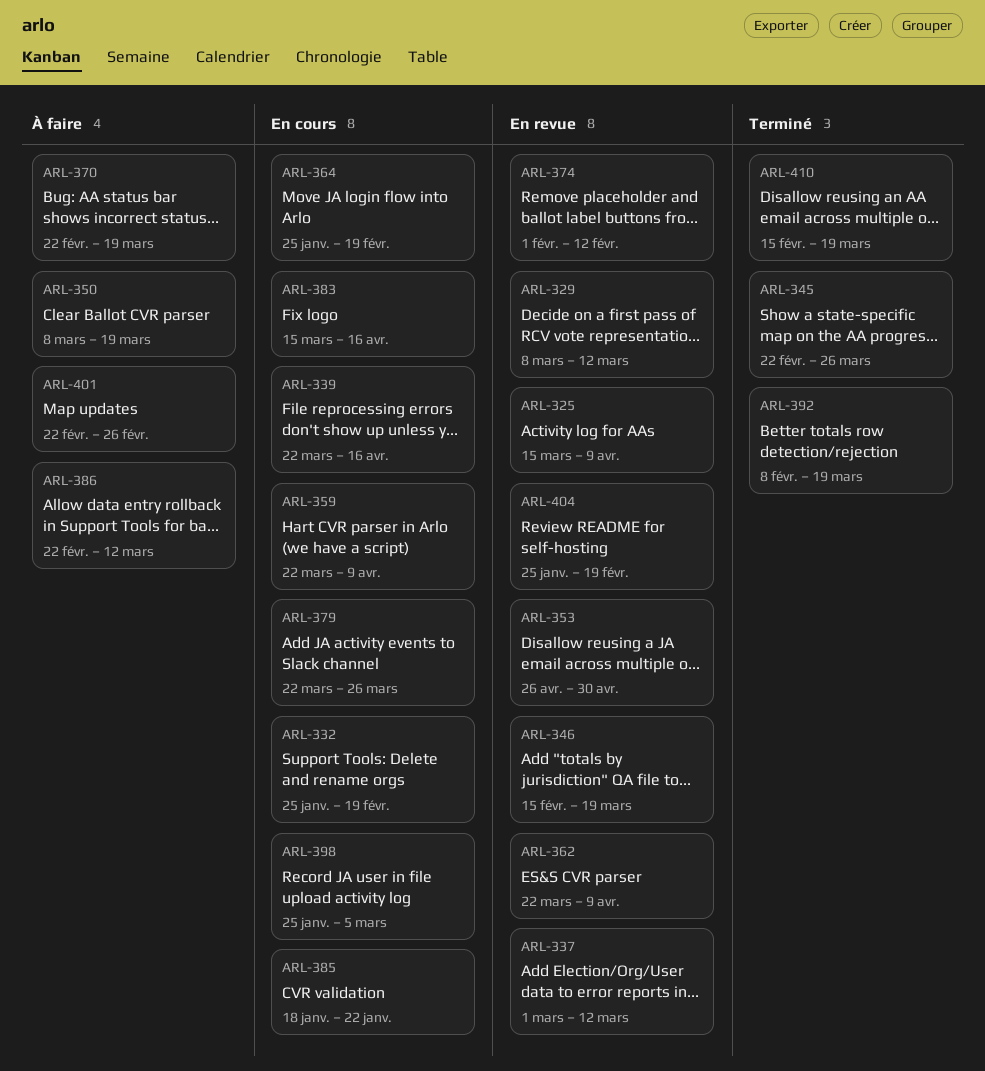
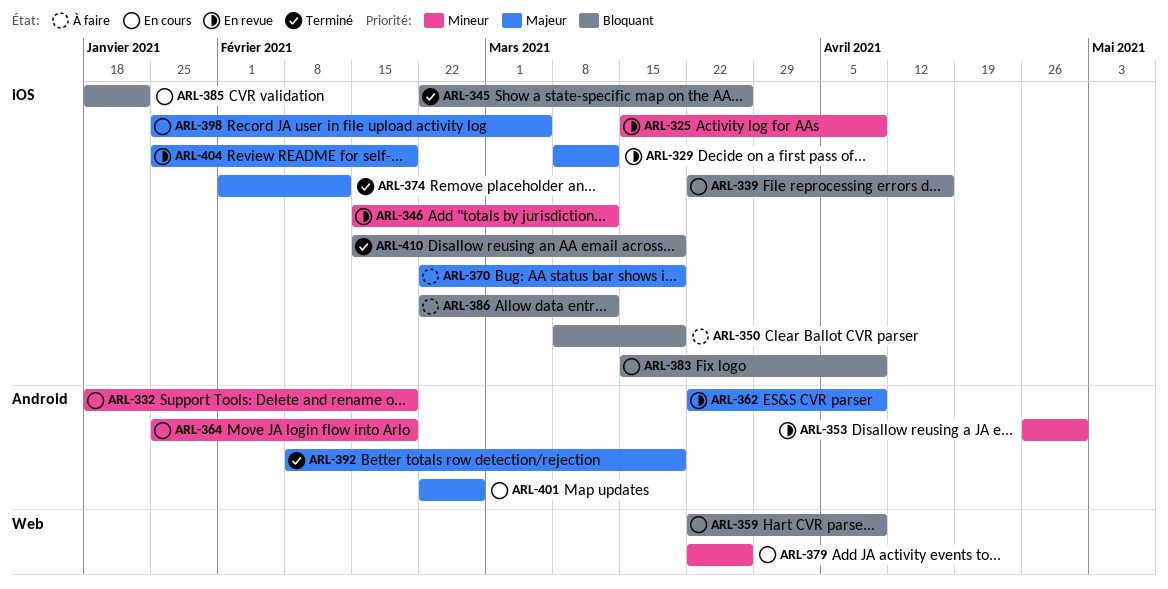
ARL-332, start: Jan 25 -> Jan 18
ARL-337: present -> none
ARL-346, due: Mar 19 -> Mar 12
ARL-374, status: En revue -> Terminé
ARL-383, due: Apr 16 -> Apr 9
ARL-401, status: À faire -> En cours

